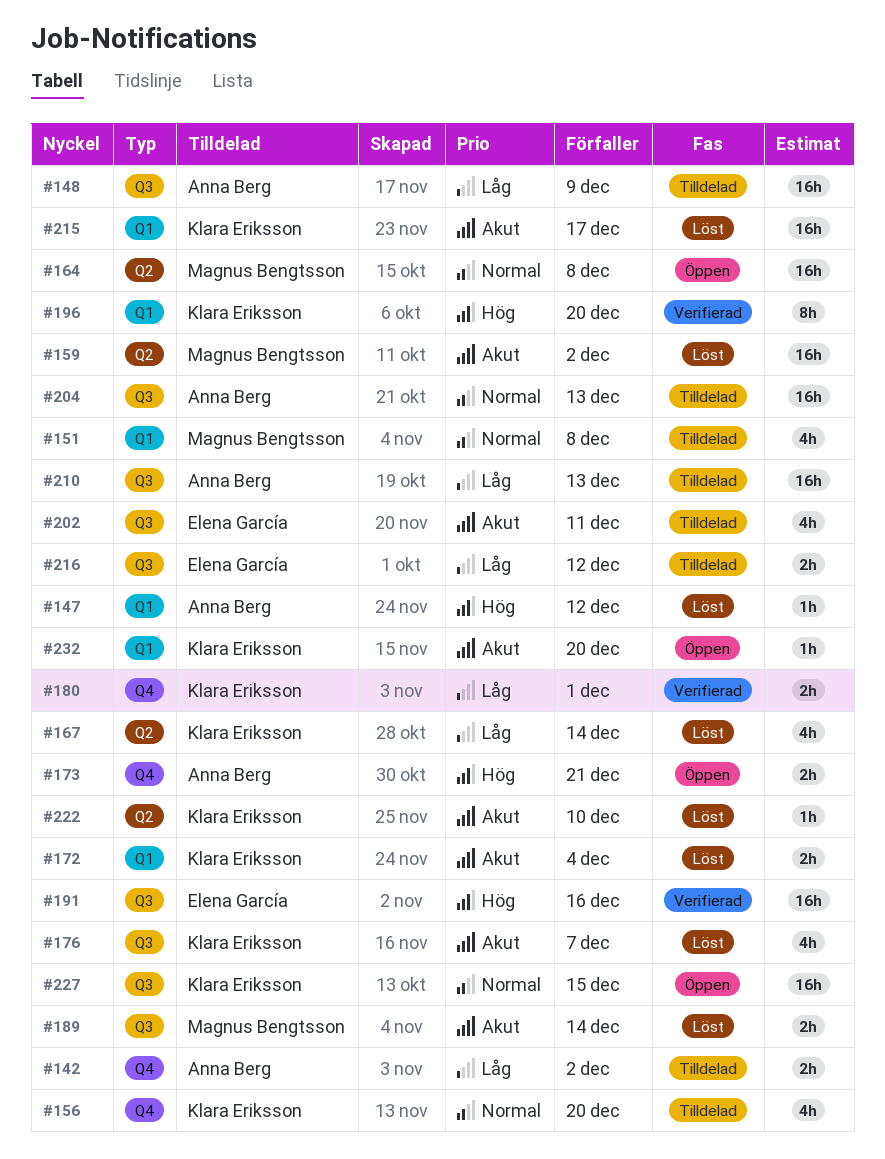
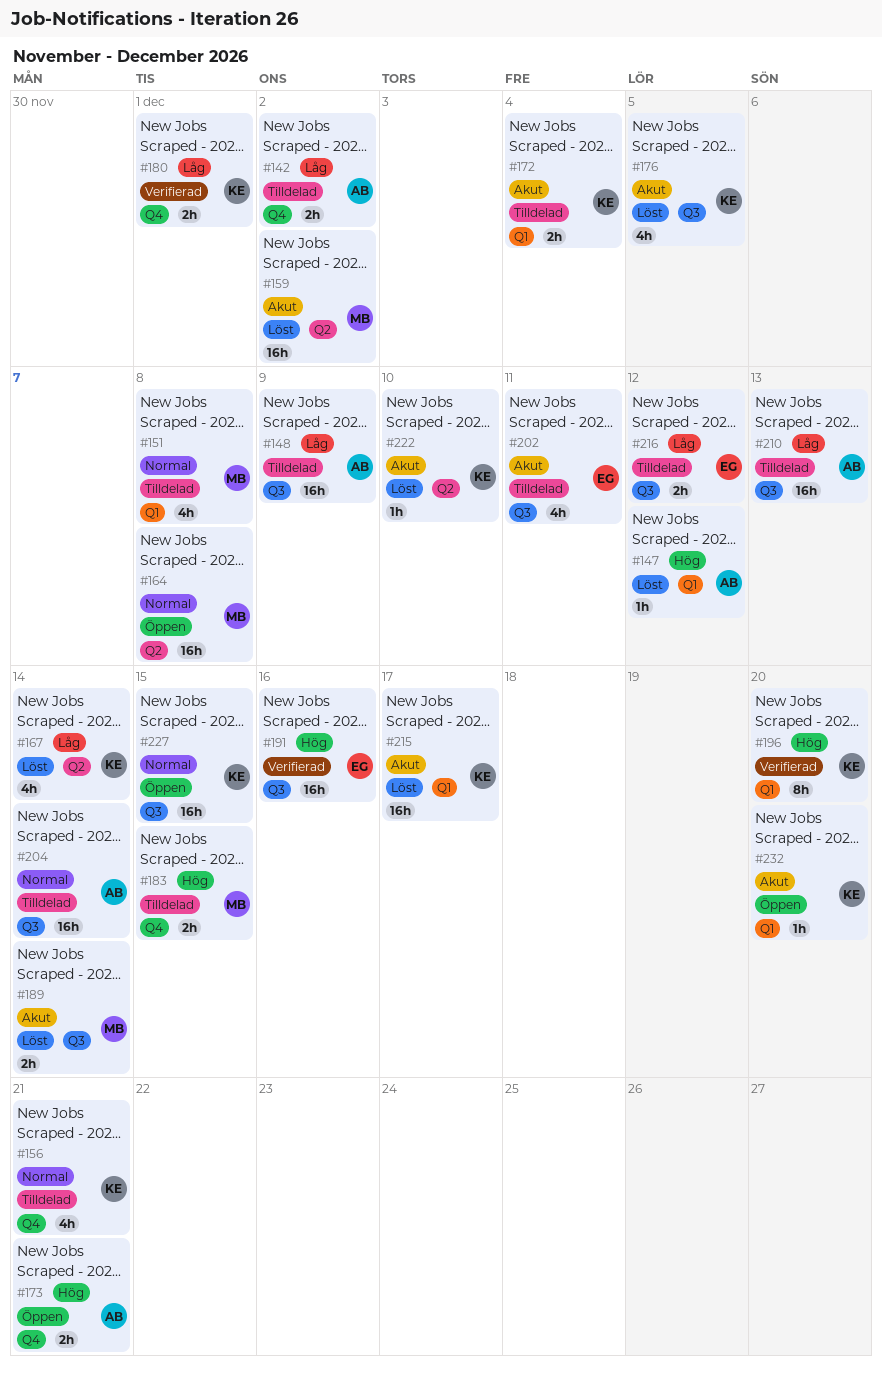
#156, due: Dec 20 -> Dec 21
#172, status: Löst -> Tilldelad
#176, due: Dec 7 -> Dec 5
#183: none -> present
#204, due: Dec 13 -> Dec 14

